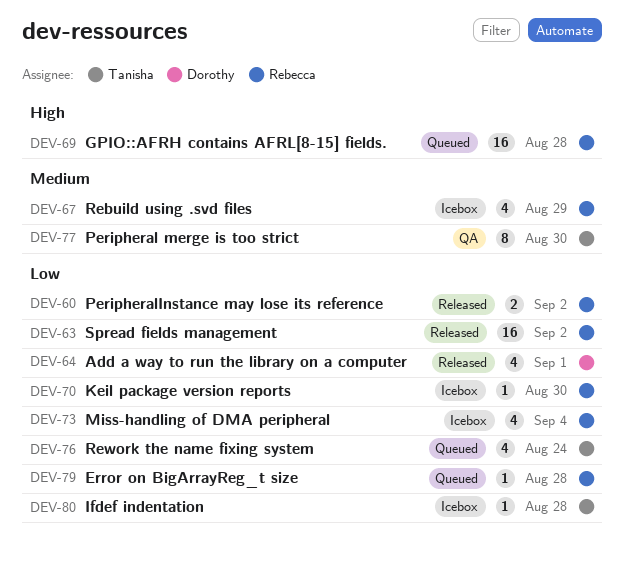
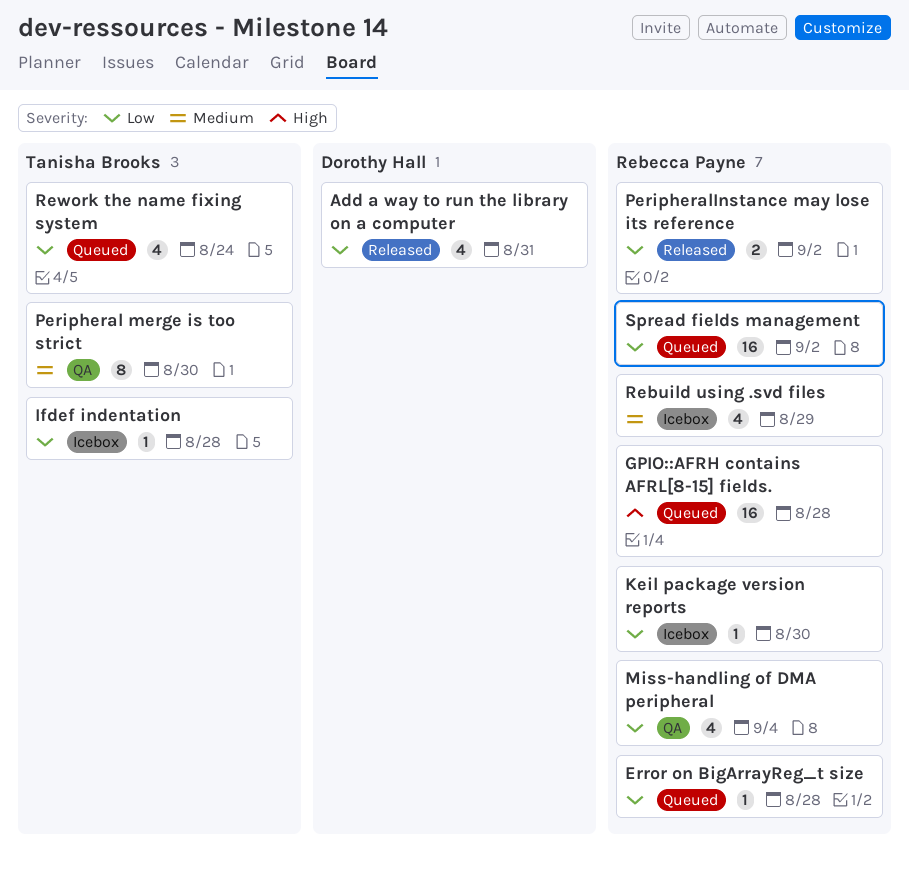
Add a way to run the library on a computer, due: Sep 1 -> Aug 31
Miss-handling of DMA peripheral, status: Icebox -> QA
Spread fields management, status: Released -> Queued

